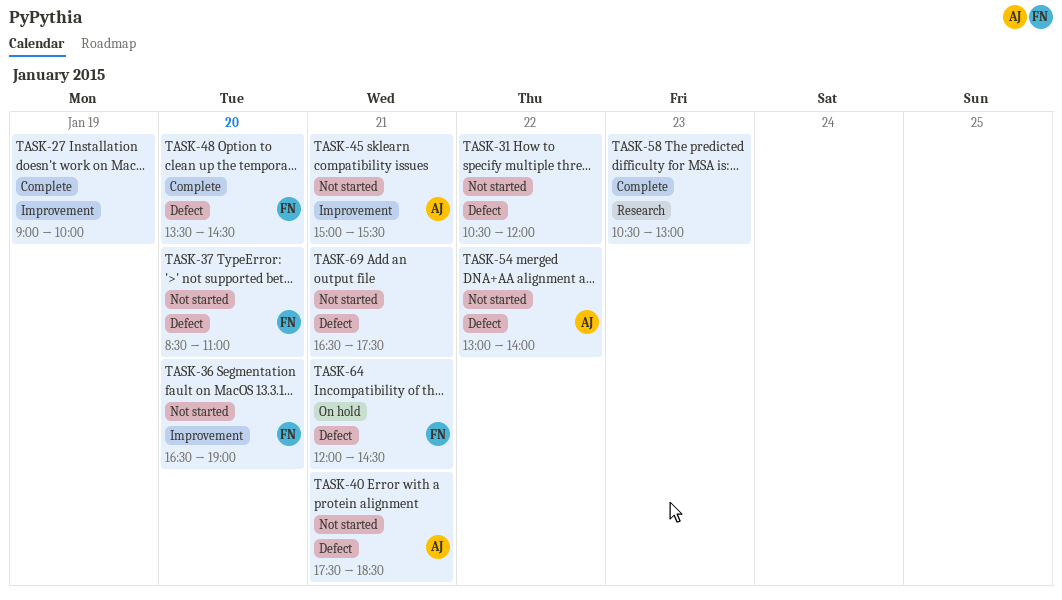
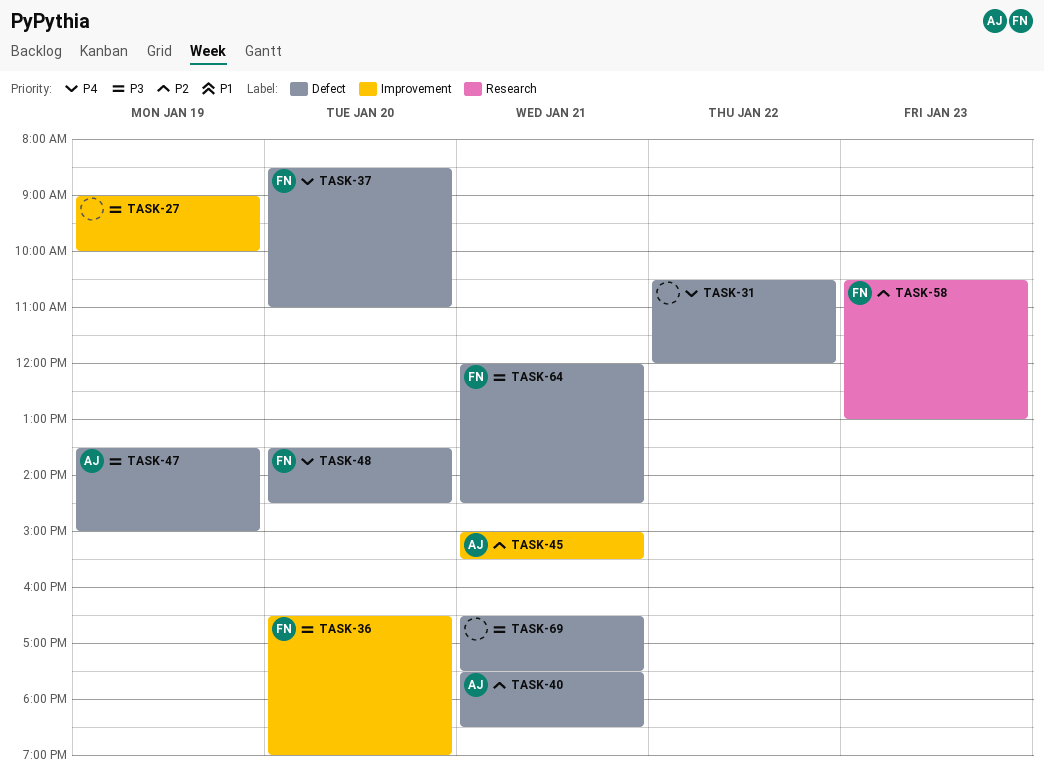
TASK-47: none -> present
TASK-54: present -> none
TASK-58, owner: none -> FN

